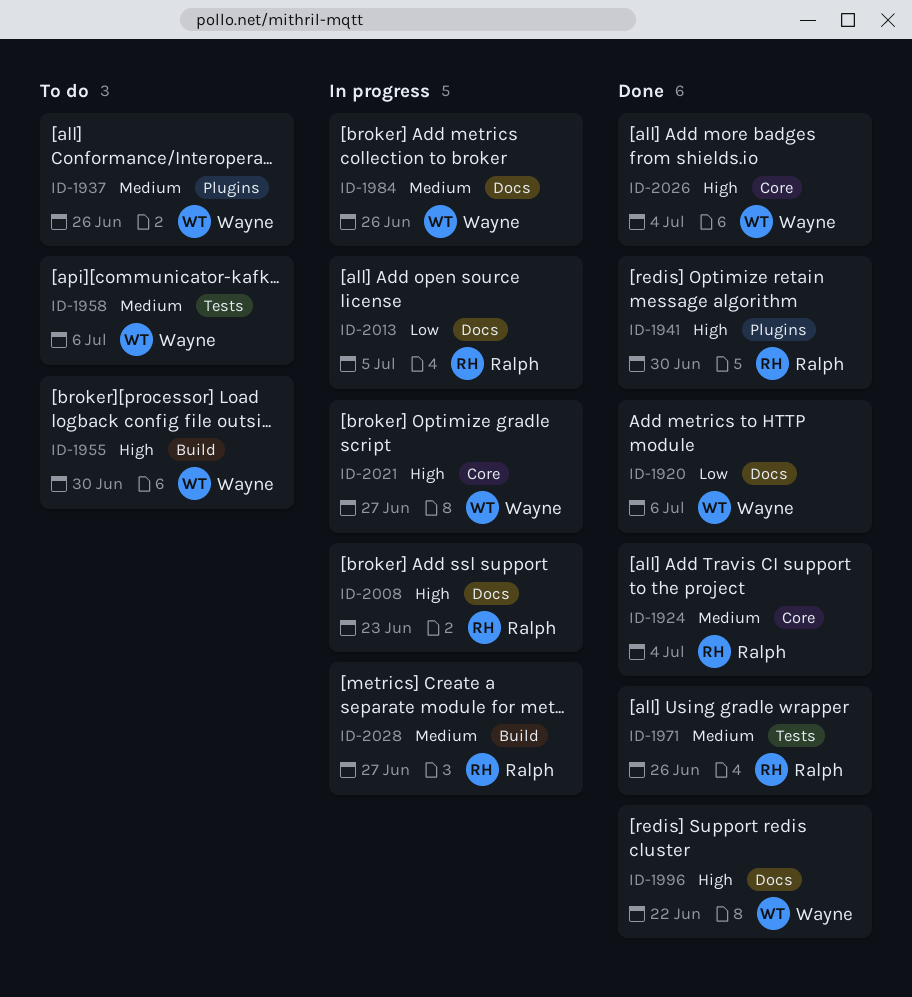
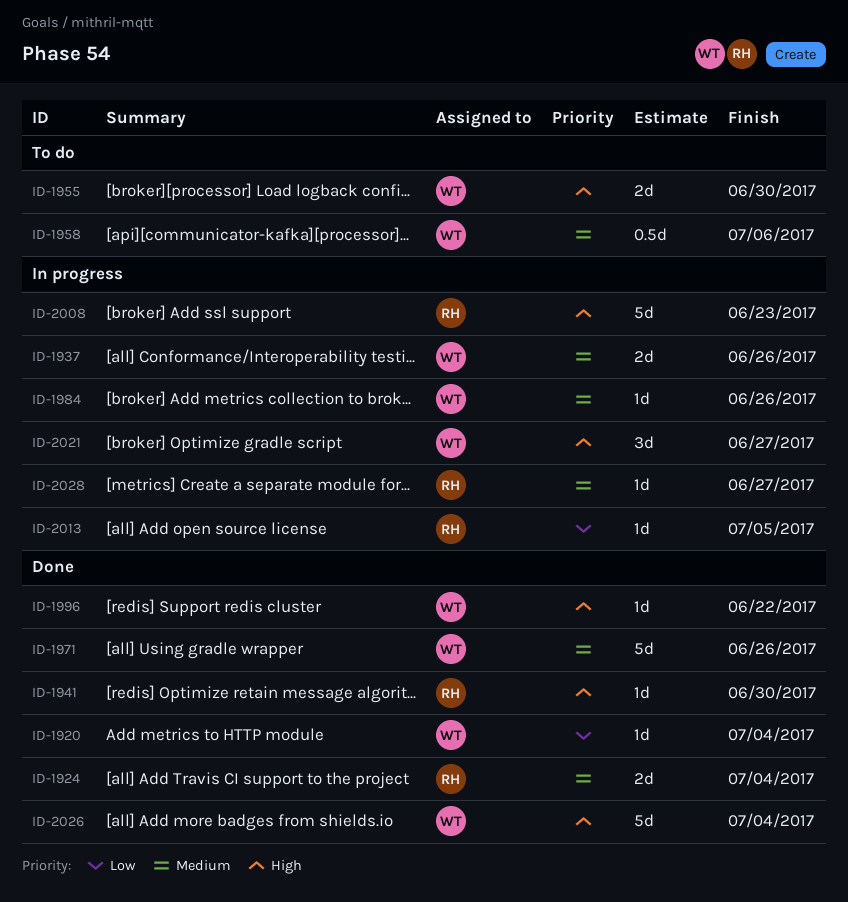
ID-1920, due: Jul 6 -> Jul 4
ID-1937, status: To do -> In progress
ID-1971, owner: Ralph -> Wayne

